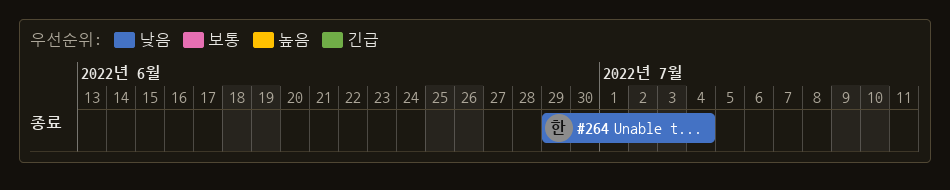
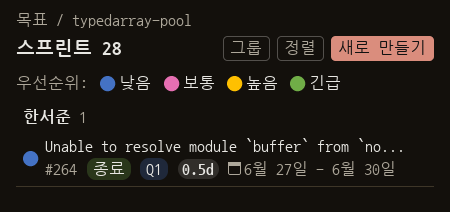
#264, start: Jun 29 -> Jun 27
#264, due: Jul 4 -> Jun 30

